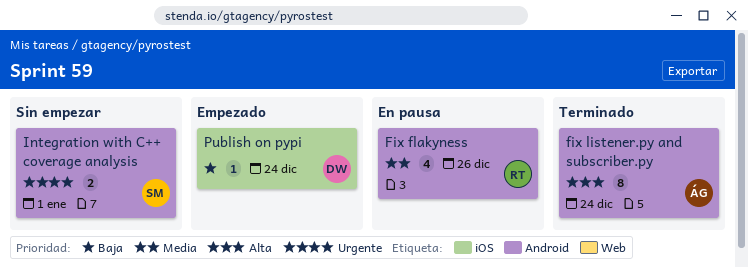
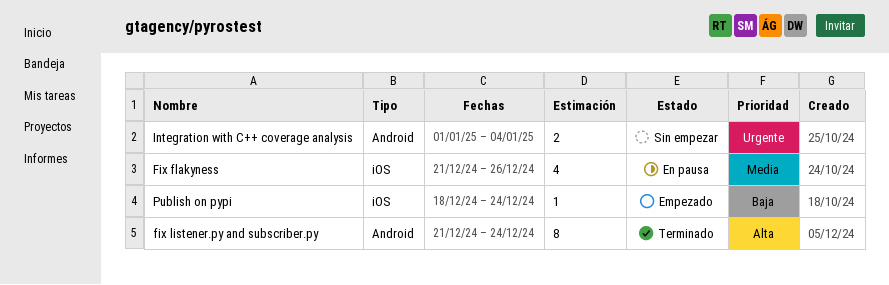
Fix flakyness, label: Android -> iOS
Integration with C++ coverage analysis, due: Jan 1 -> Jan 4

